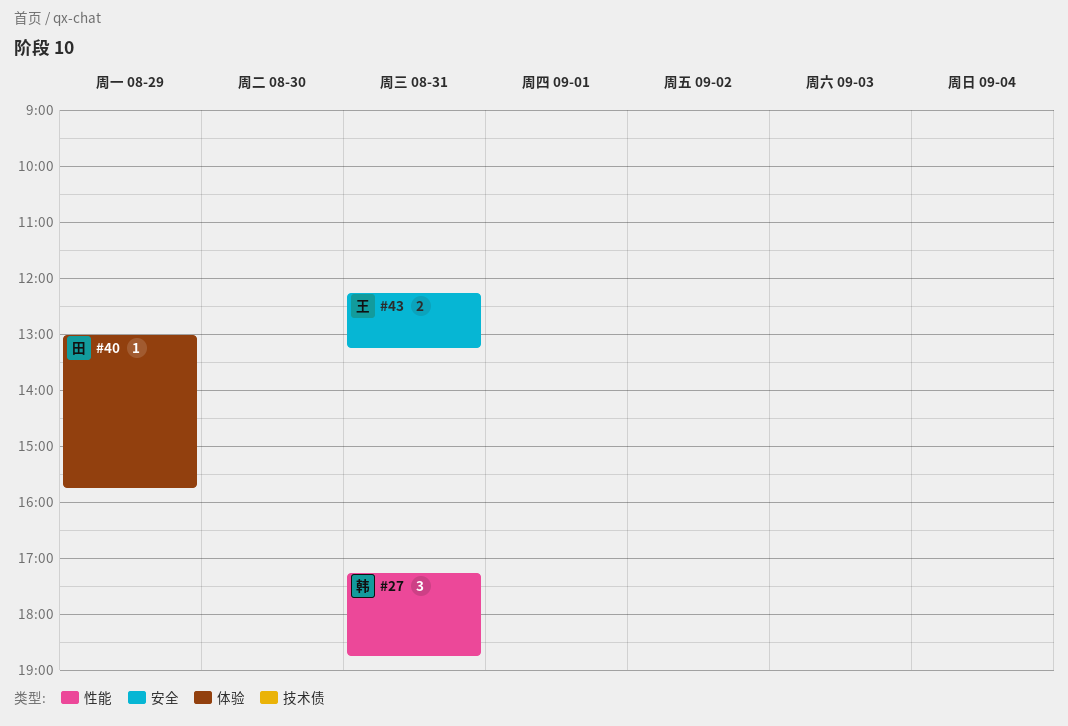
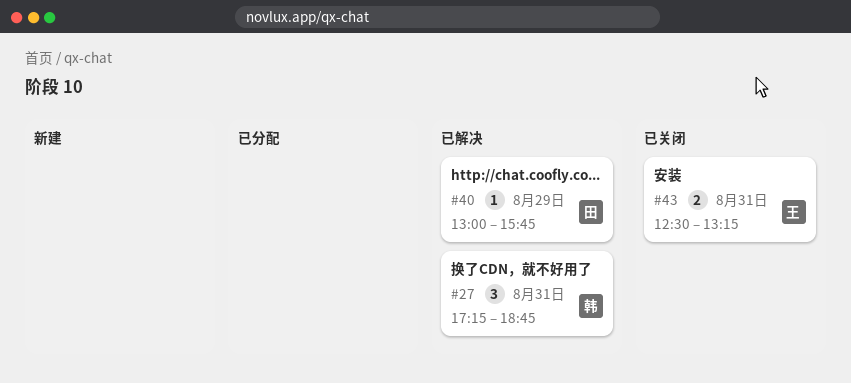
#43, begins: 12:15 -> 12:30

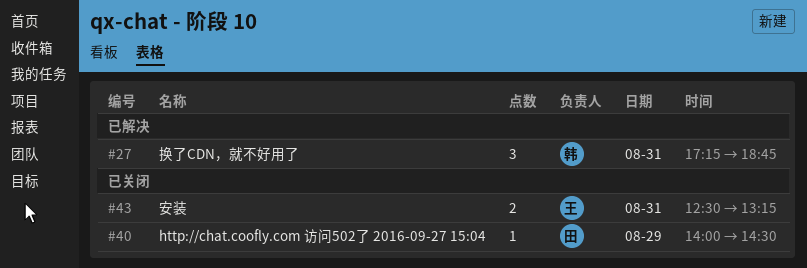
#40, status: 已解决 -> 已关闭
#40, begins: 13:00 -> 14:00
#40, ends: 15:45 -> 14:30

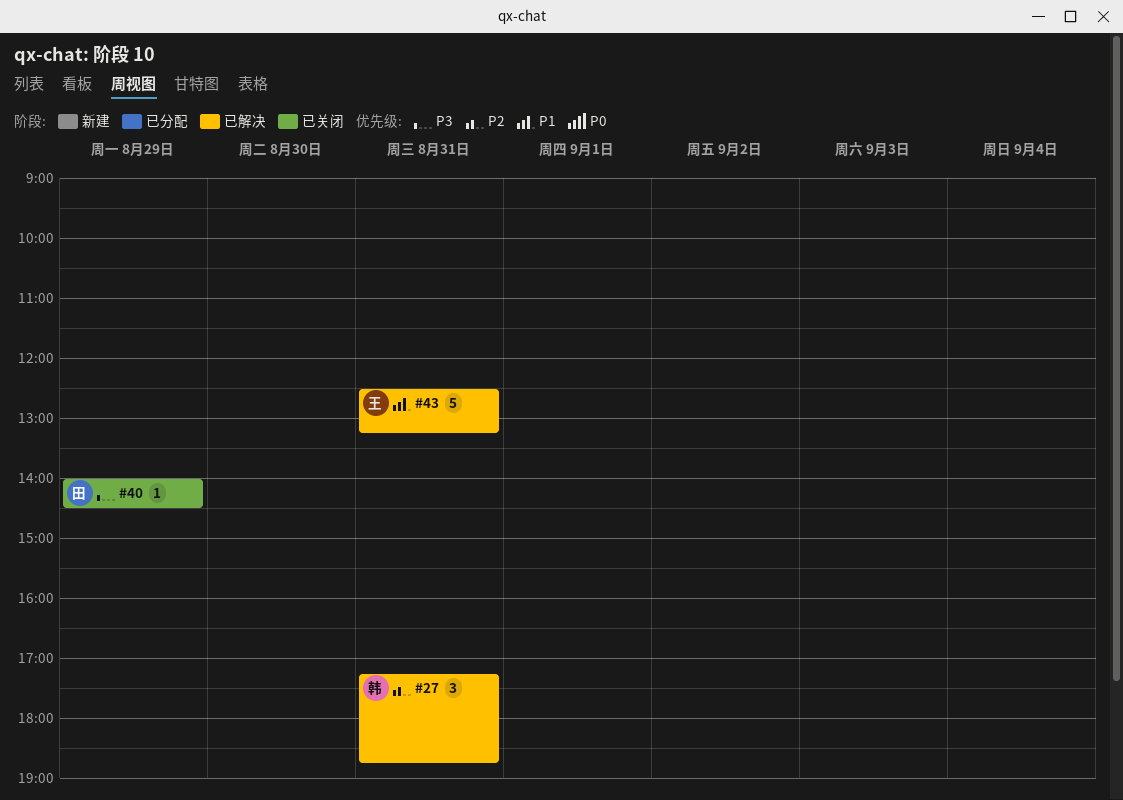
#43, status: 已关闭 -> 已解决
#43, estimate: 2 -> 5

